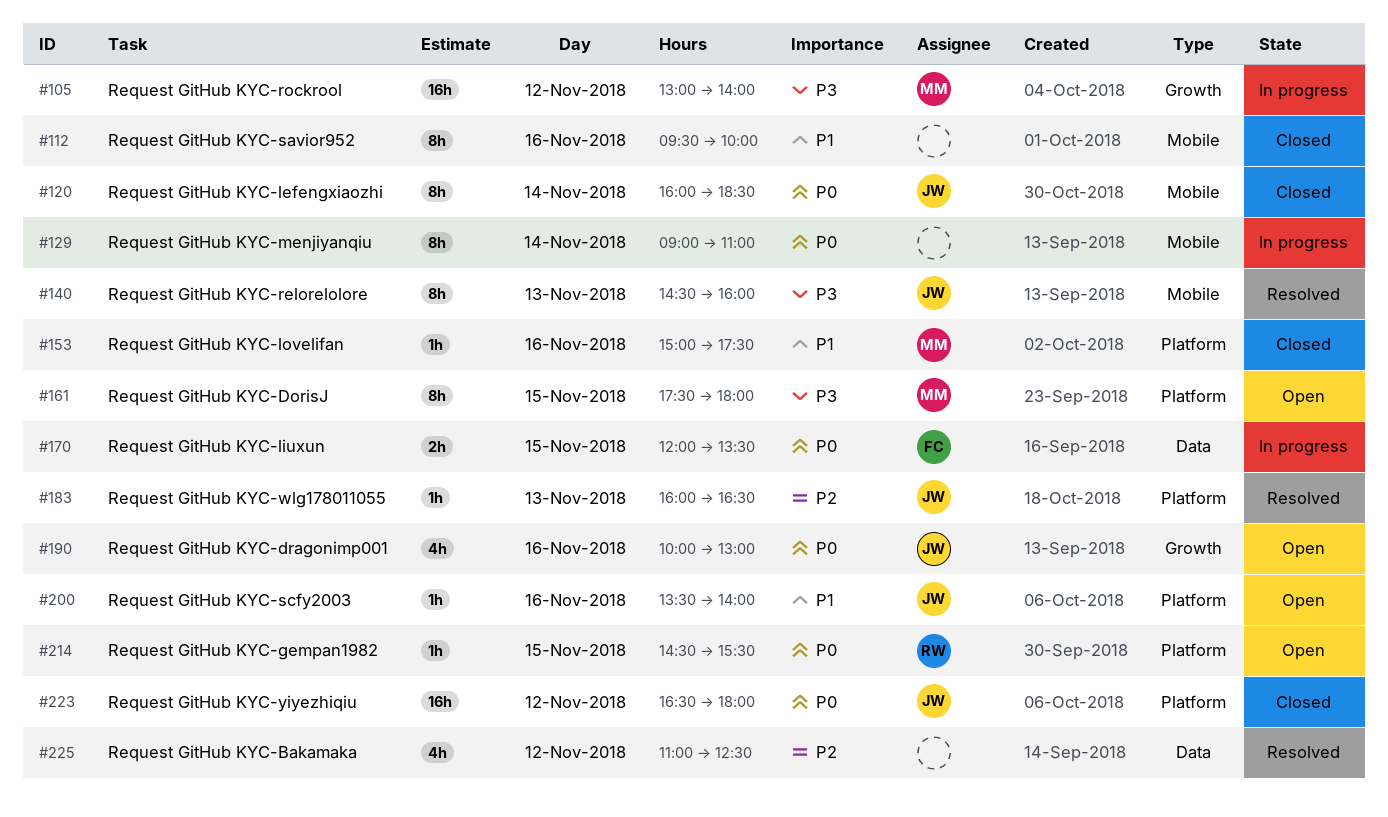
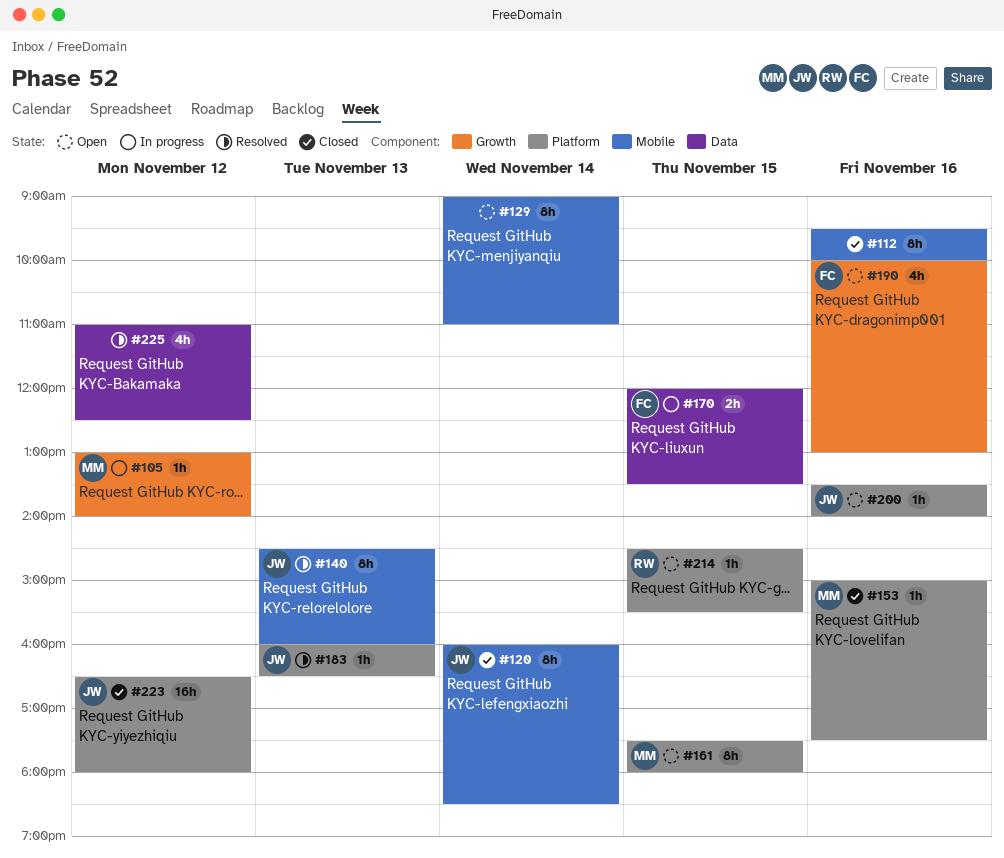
#105, estimate: 16h -> 1h
#129, status: In progress -> Open
#190, owner: JW -> FC

